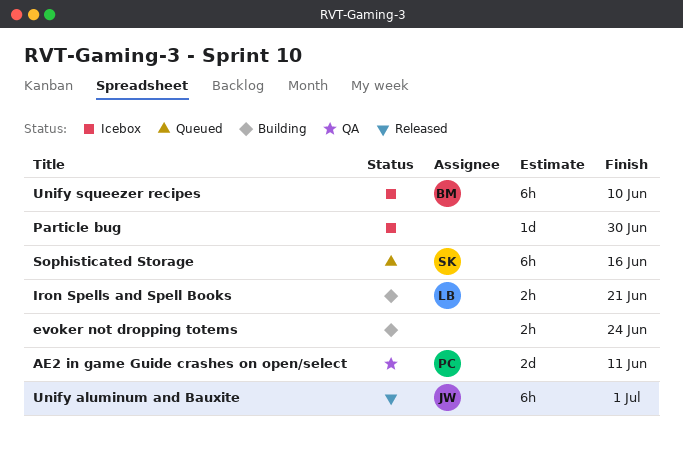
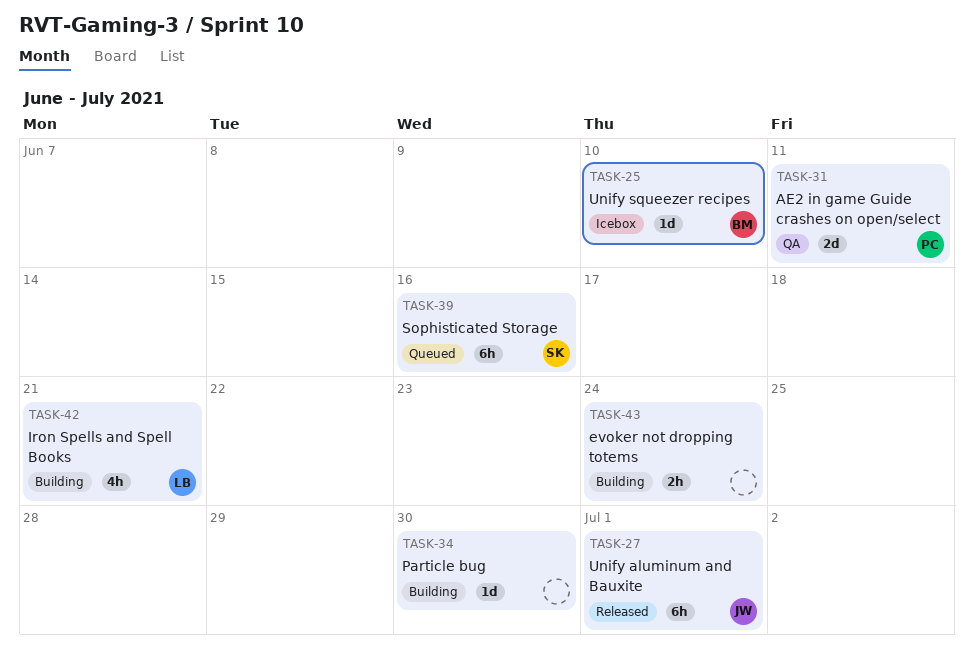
Iron Spells and Spell Books, estimate: 2h -> 4h
Particle bug, status: Icebox -> Building
Unify squeezer recipes, estimate: 6h -> 1d

